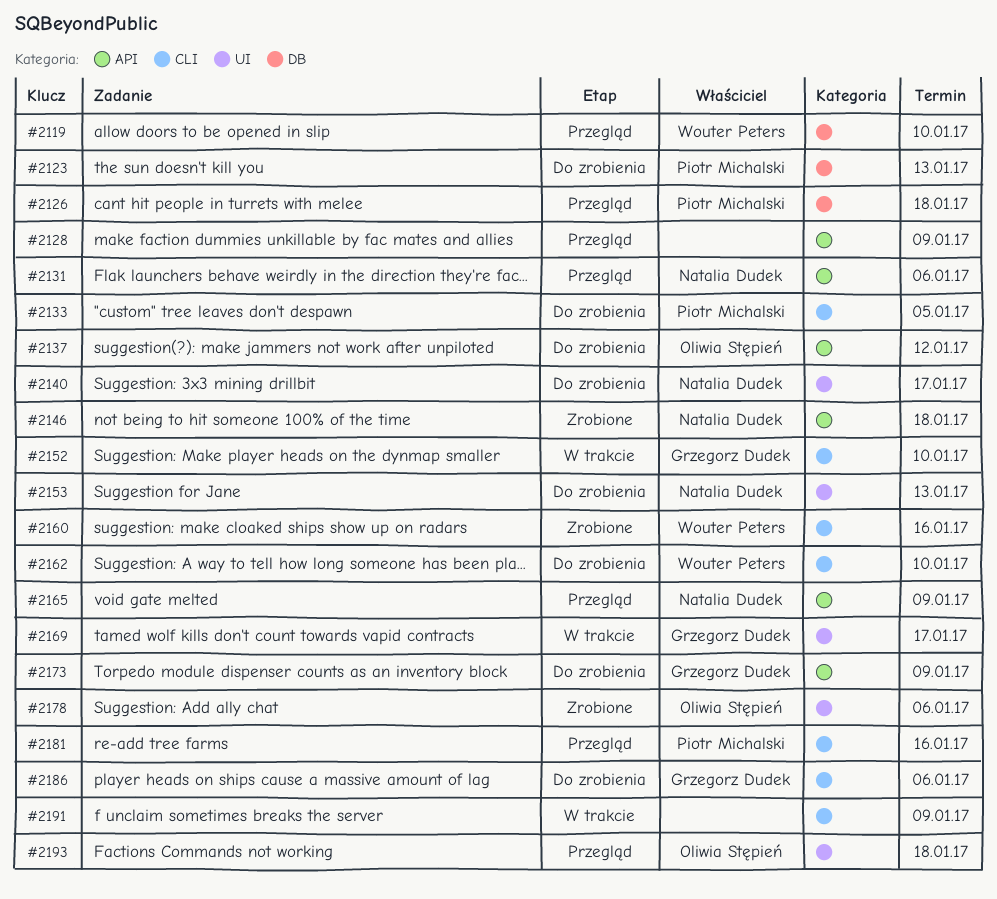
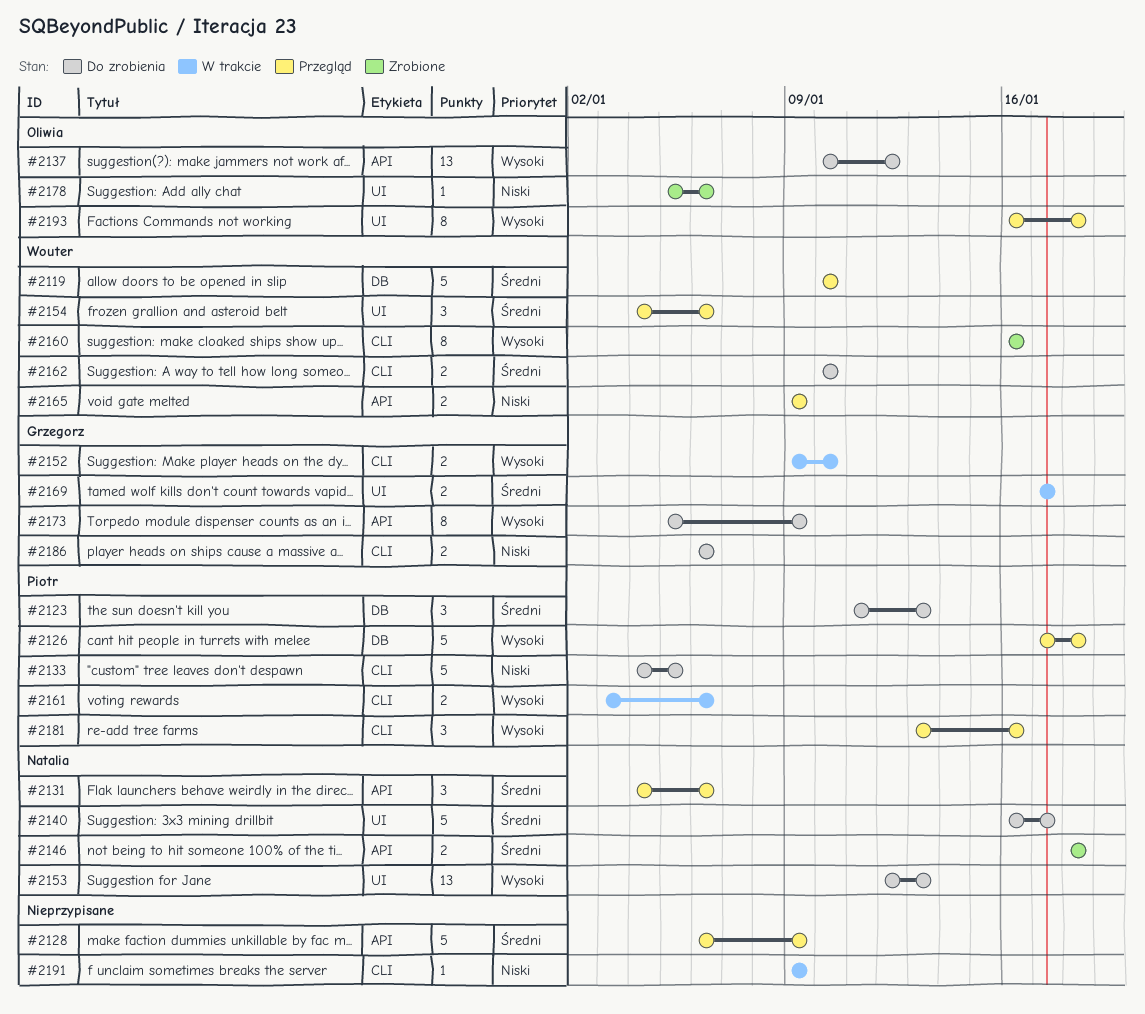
#2154: none -> present
#2161: none -> present
#2165, owner: Natalia Dudek -> Wouter Peters

